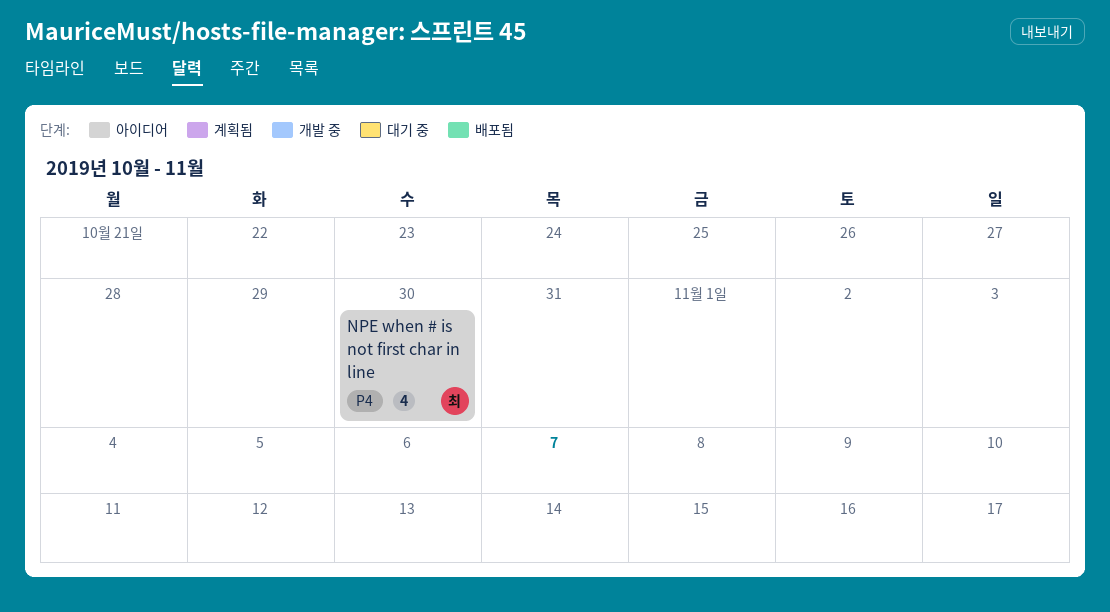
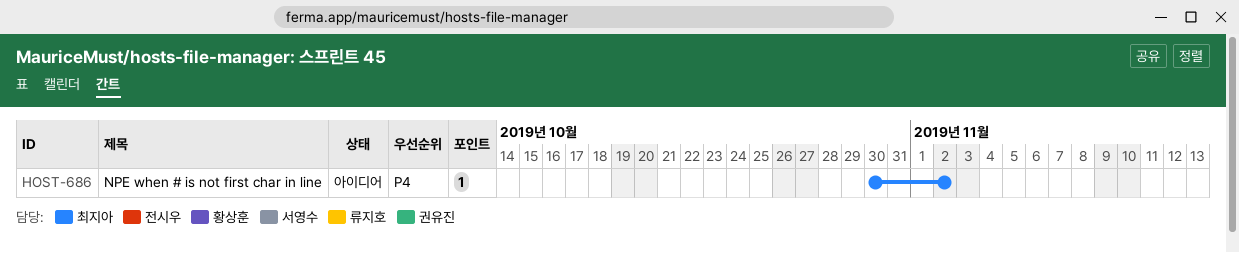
NPE when # is not first char in line, estimate: 4 -> 1
NPE when # is not first char in line, due: Oct 30 -> Nov 2

